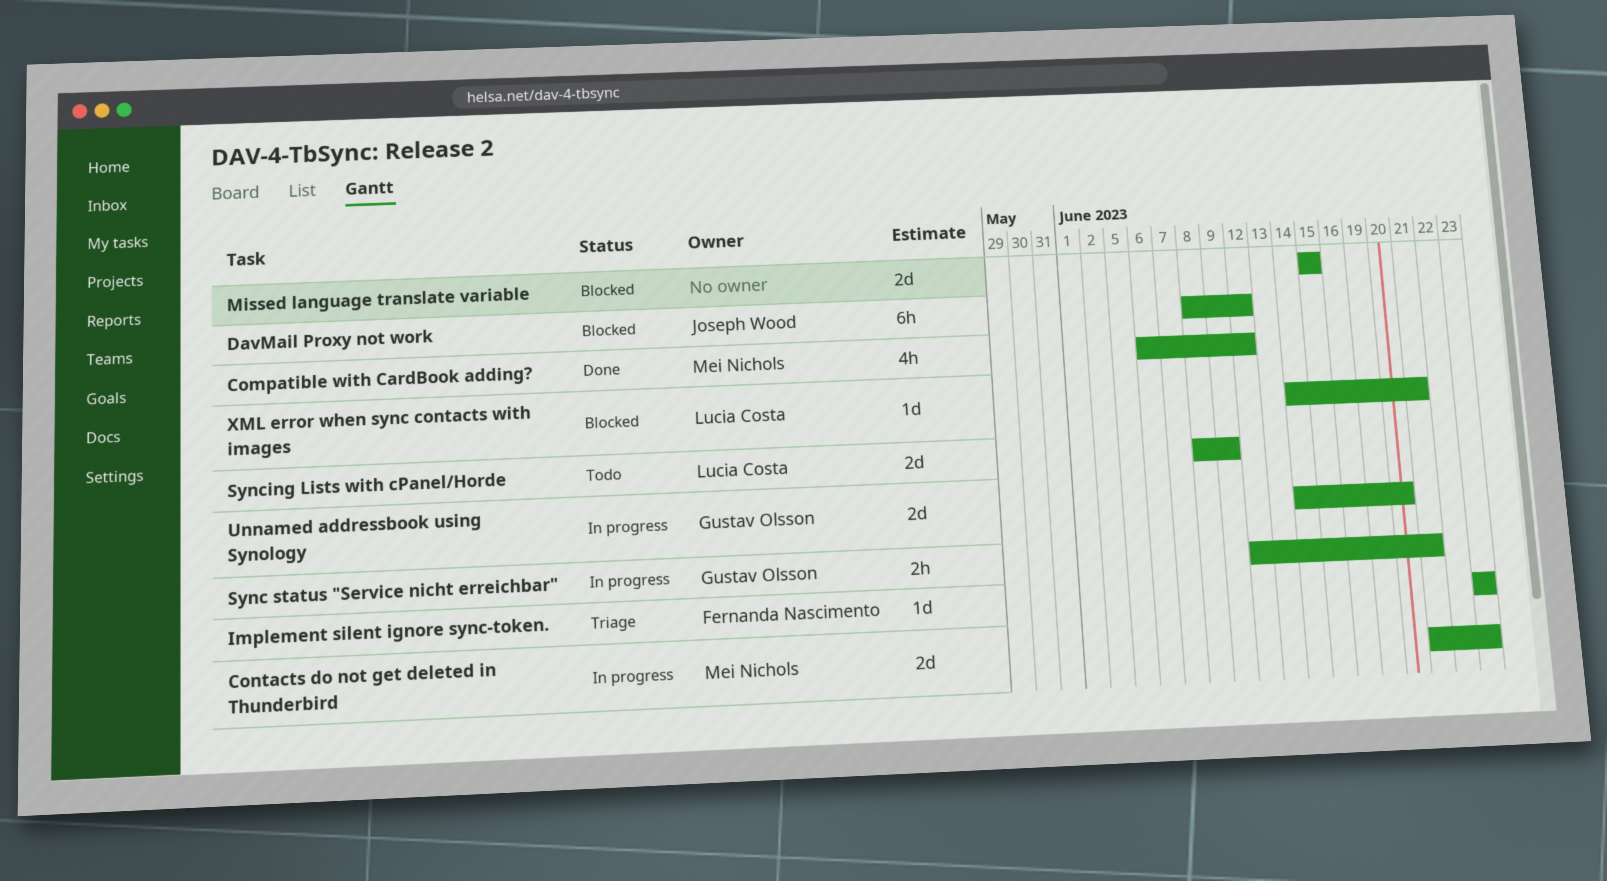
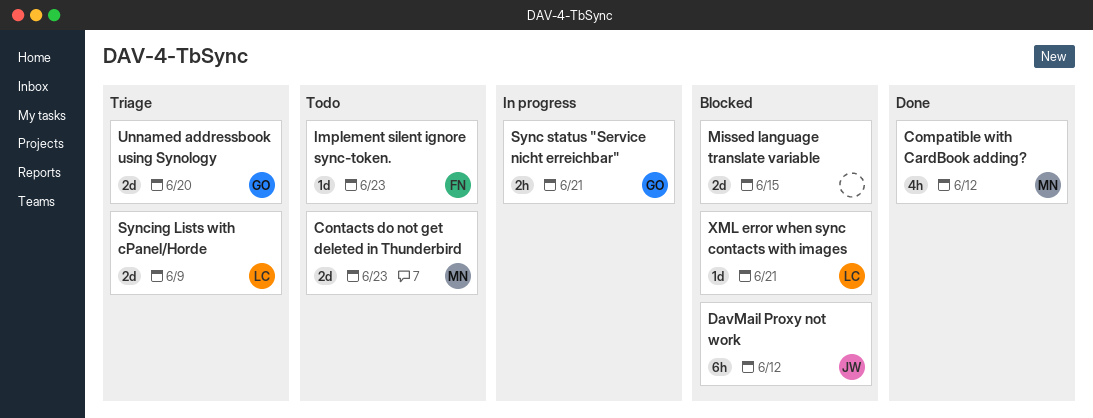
Contacts do not get deleted in Thunderbird, status: In progress -> Todo
Implement silent ignore sync-token., status: Triage -> Todo
Syncing Lists with cPanel/Horde, status: Todo -> Triage
Unnamed addressbook using Synology, status: In progress -> Triage

